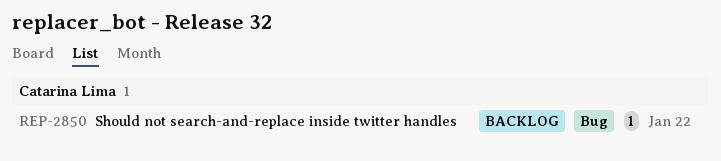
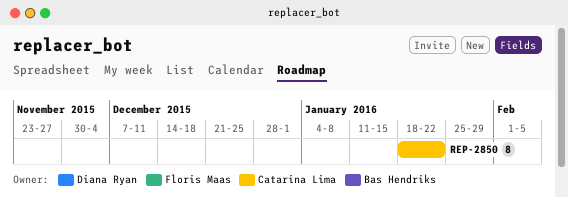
REP-2850, estimate: 1 -> 8

